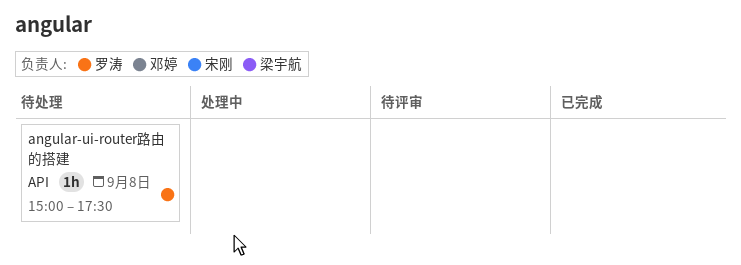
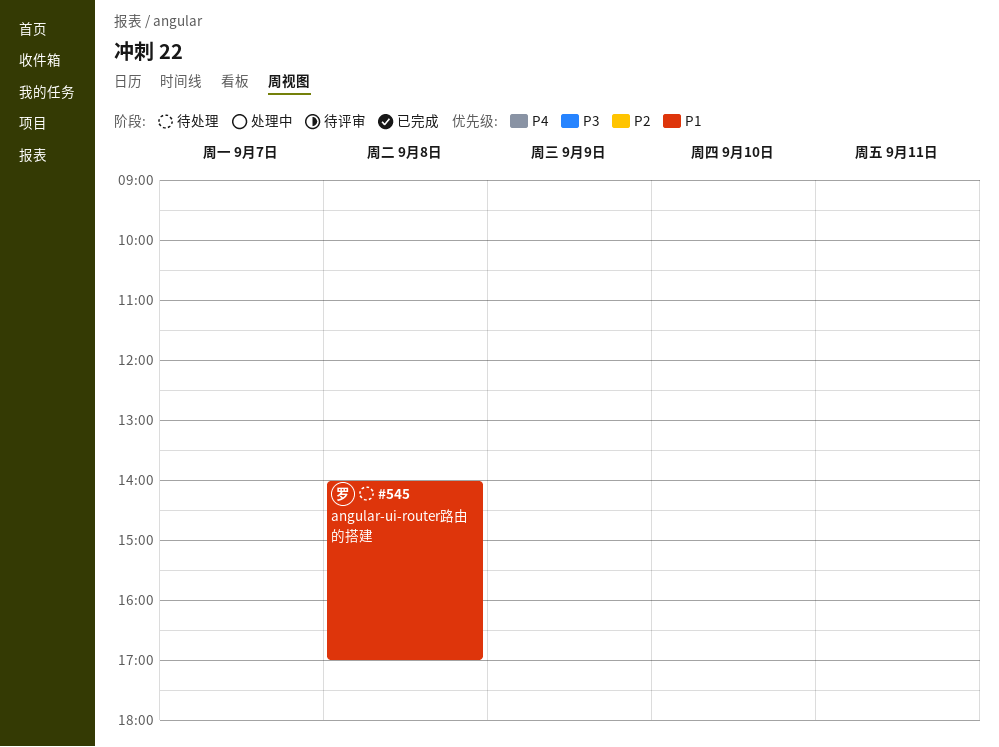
angular-ui-router路由的搭建, begins: 15:00 -> 14:00
angular-ui-router路由的搭建, ends: 17:30 -> 17:00

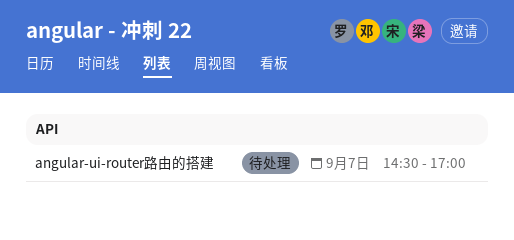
angular-ui-router路由的搭建, day: Sep 8 -> Sep 7
angular-ui-router路由的搭建, begins: 14:00 -> 14:30

